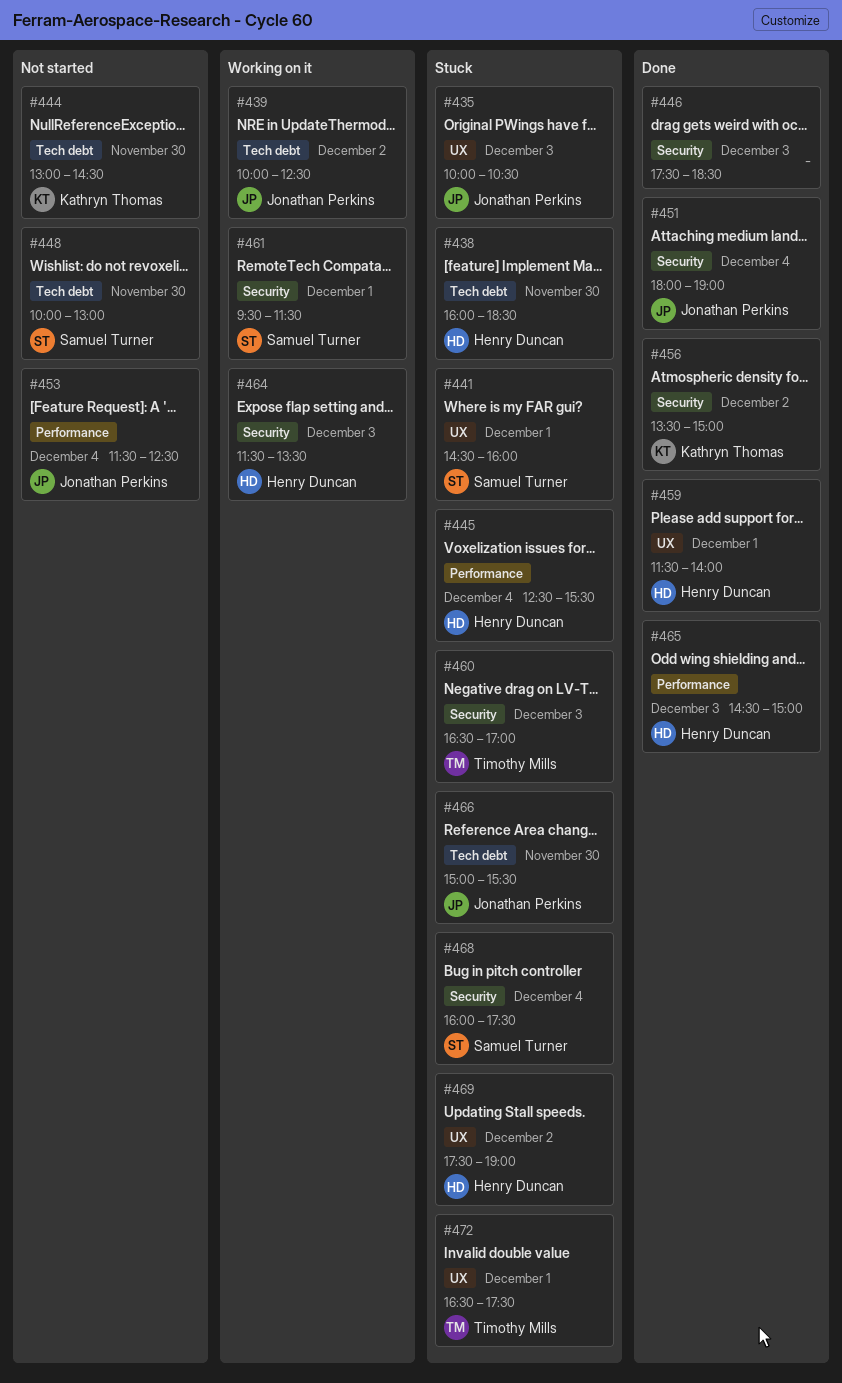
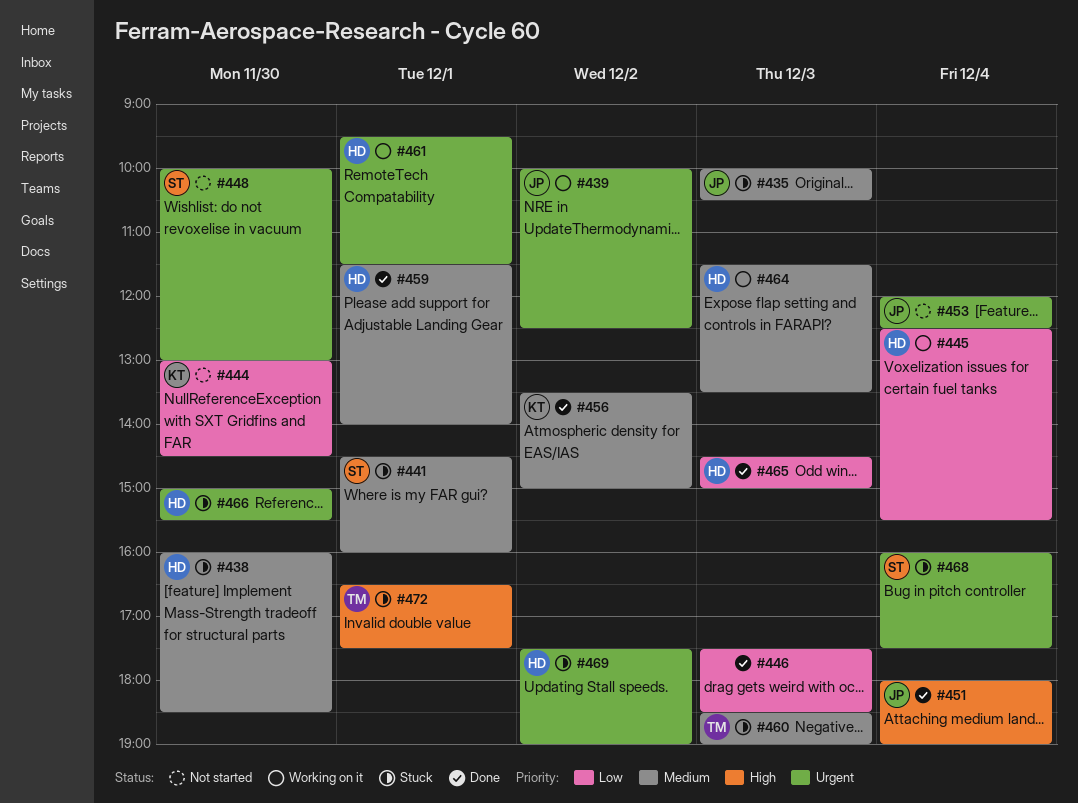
#445, status: Stuck -> Working on it
#453, begins: 11:30 -> 12:00
#460, begins: 16:30 -> 18:30
#460, ends: 17:00 -> 19:00
#461, owner: Samuel Turner -> Henry Duncan
#466, owner: Jonathan Perkins -> Henry Duncan

